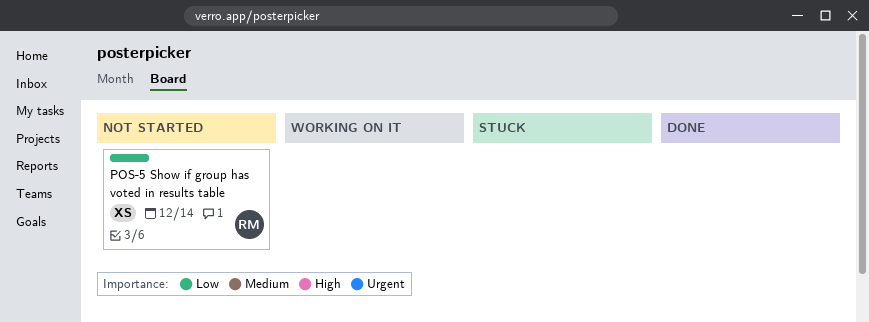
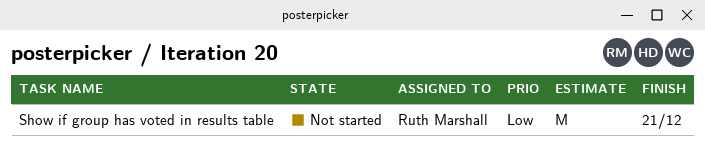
Show if group has voted in results table, estimate: XS -> M
Show if group has voted in results table, due: Dec 14 -> Dec 21

